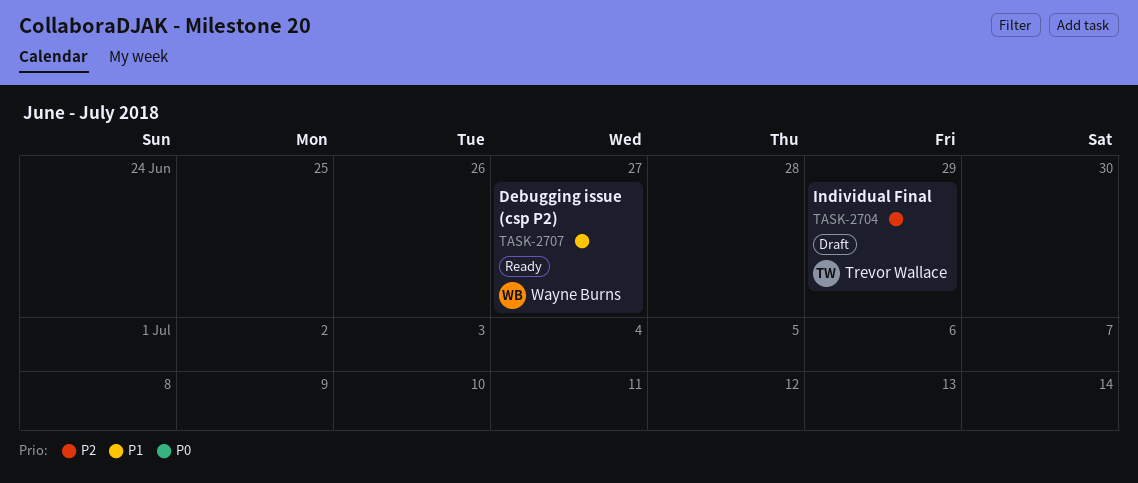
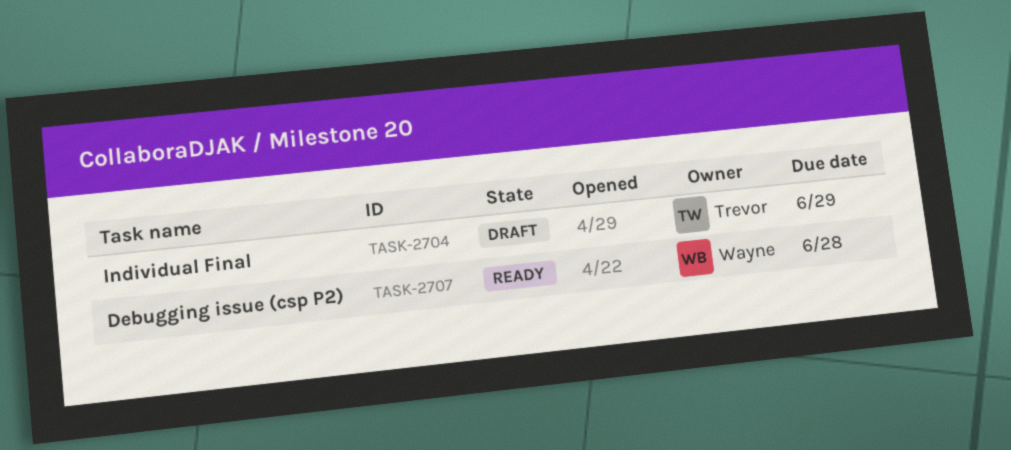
TASK-2707, due: Jun 27 -> Jun 28

